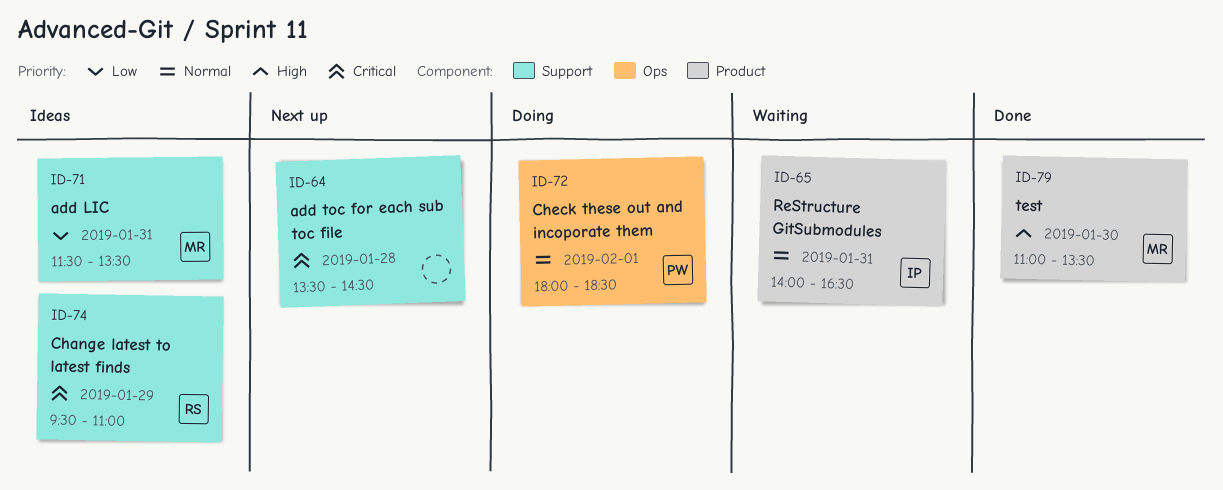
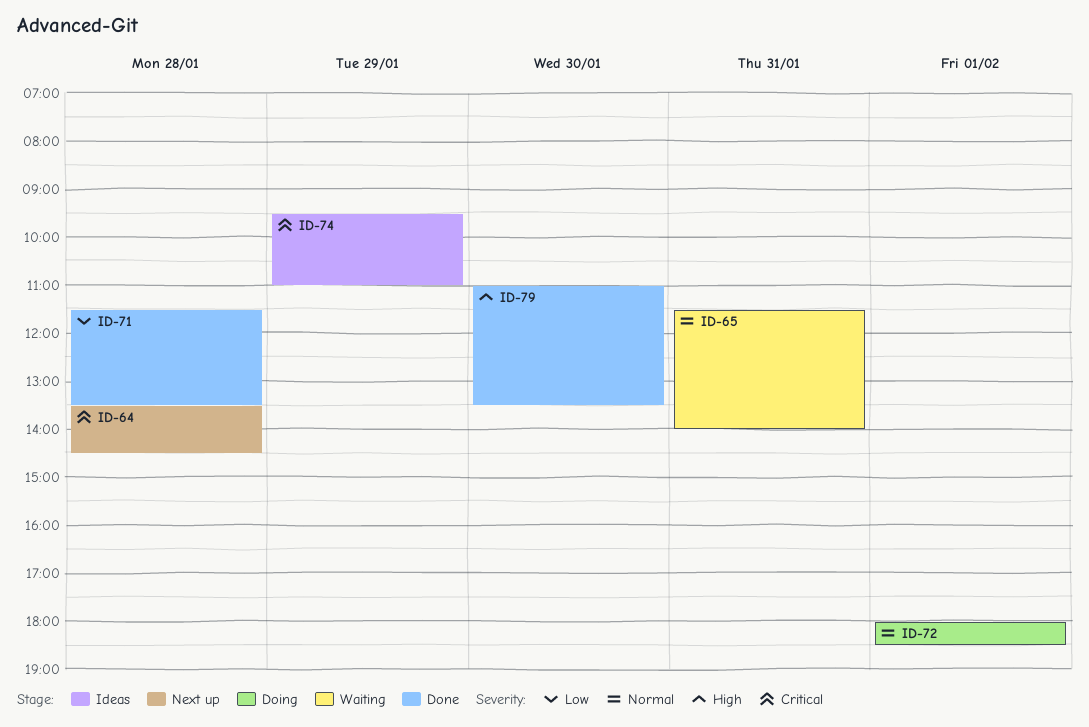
ID-65, begins: 14:00 -> 11:30
ID-65, ends: 16:30 -> 14:00
ID-71, status: Ideas -> Done
ID-71, day: Jan 31 -> Jan 28

